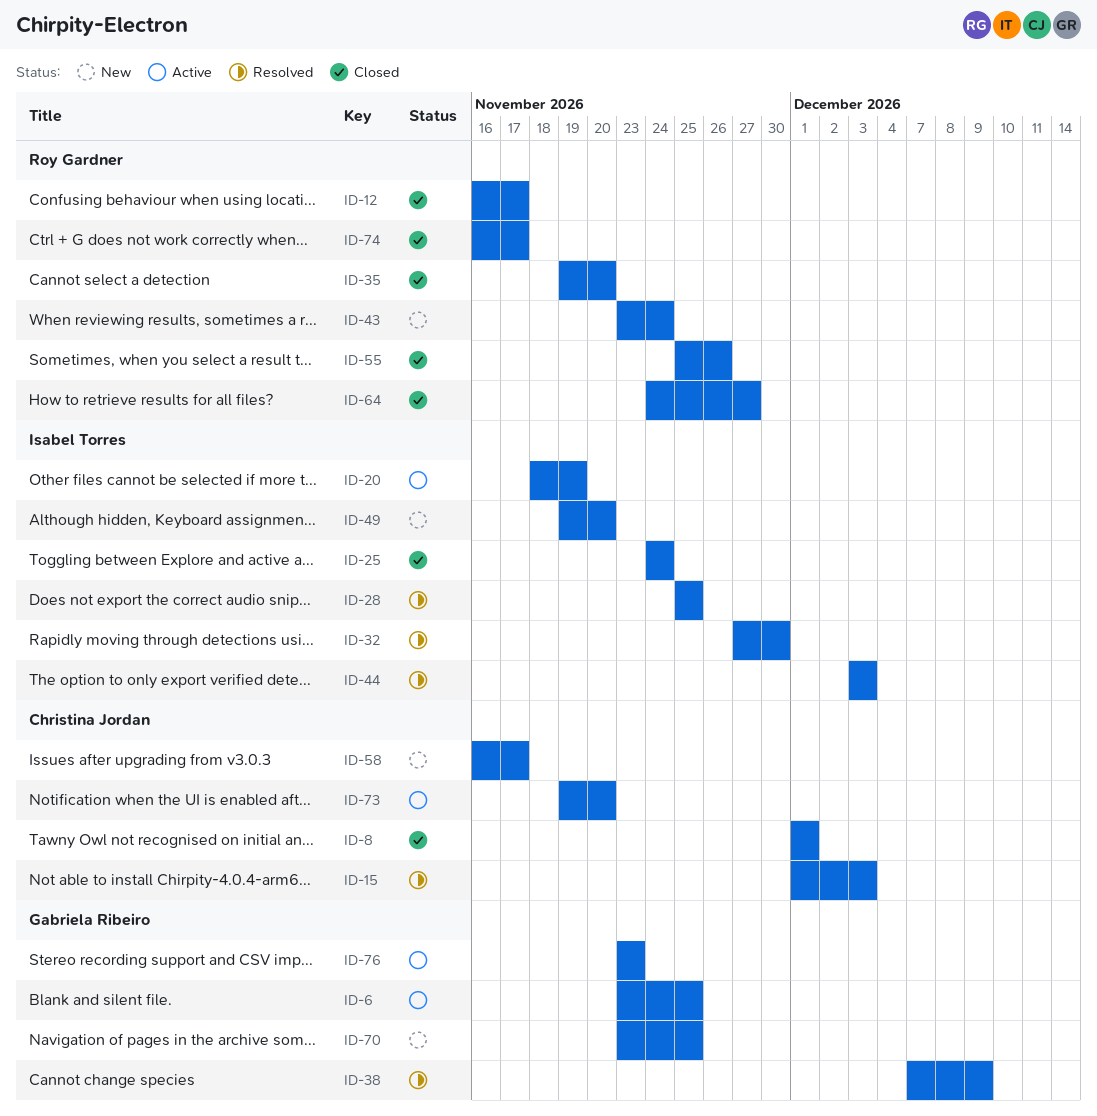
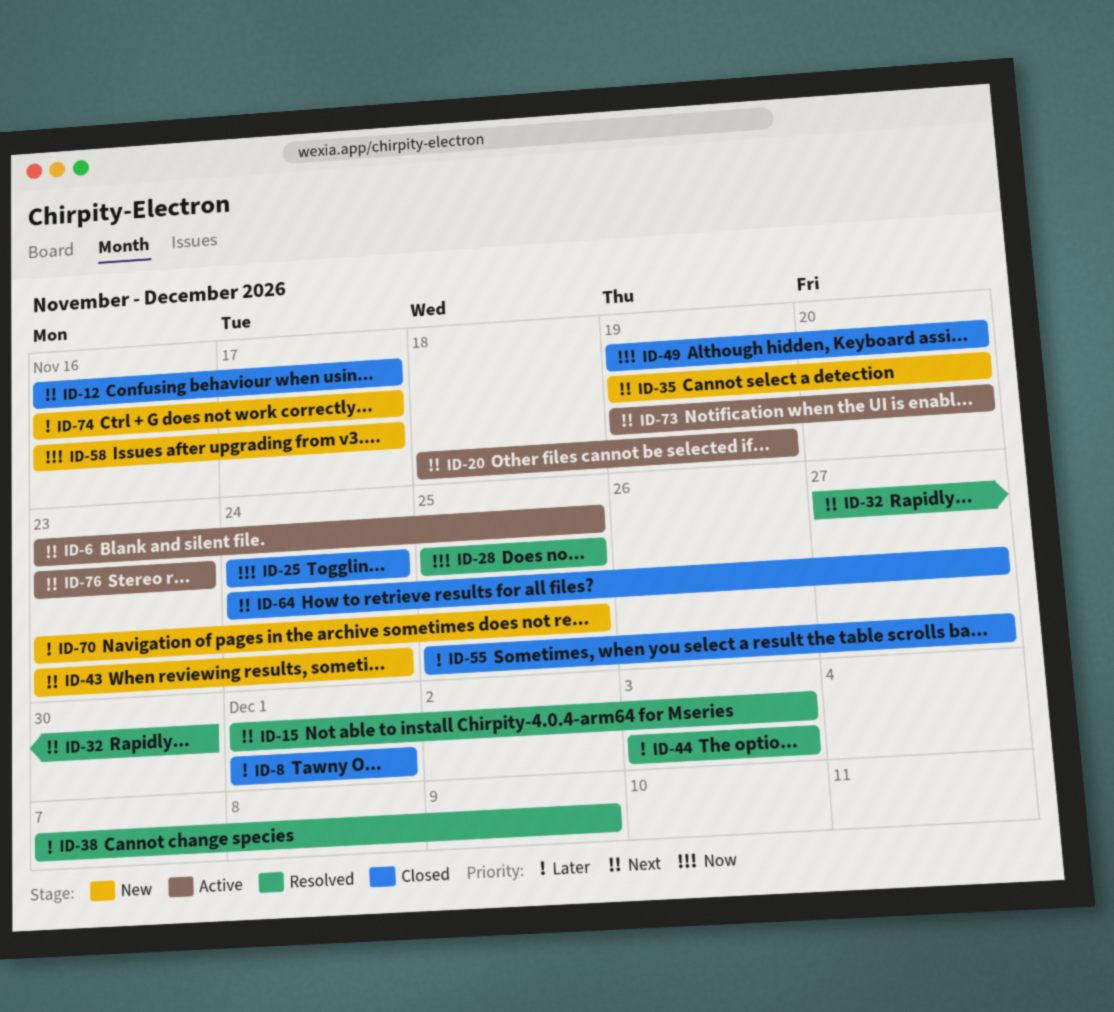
ID-35, status: Closed -> New
ID-49, status: New -> Closed
ID-55, due: Nov 26 -> Nov 27
ID-74, status: Closed -> New

